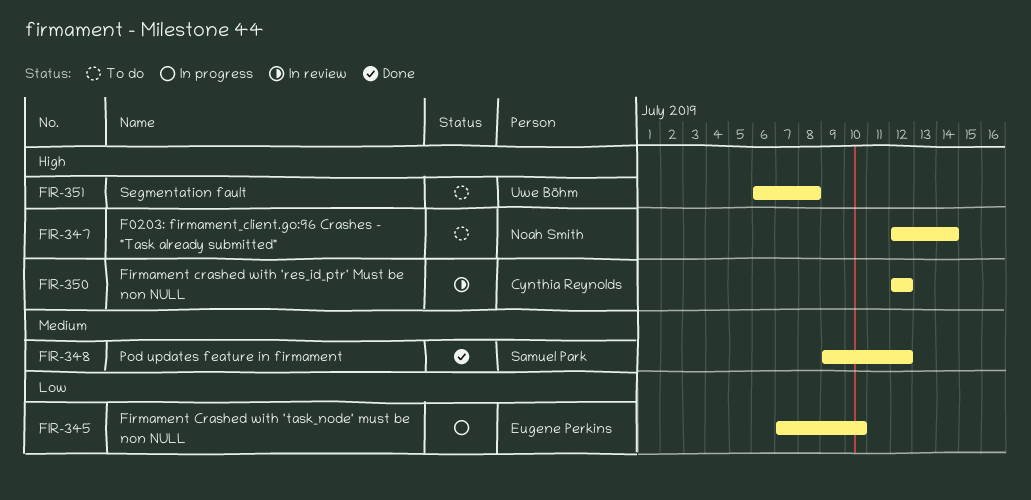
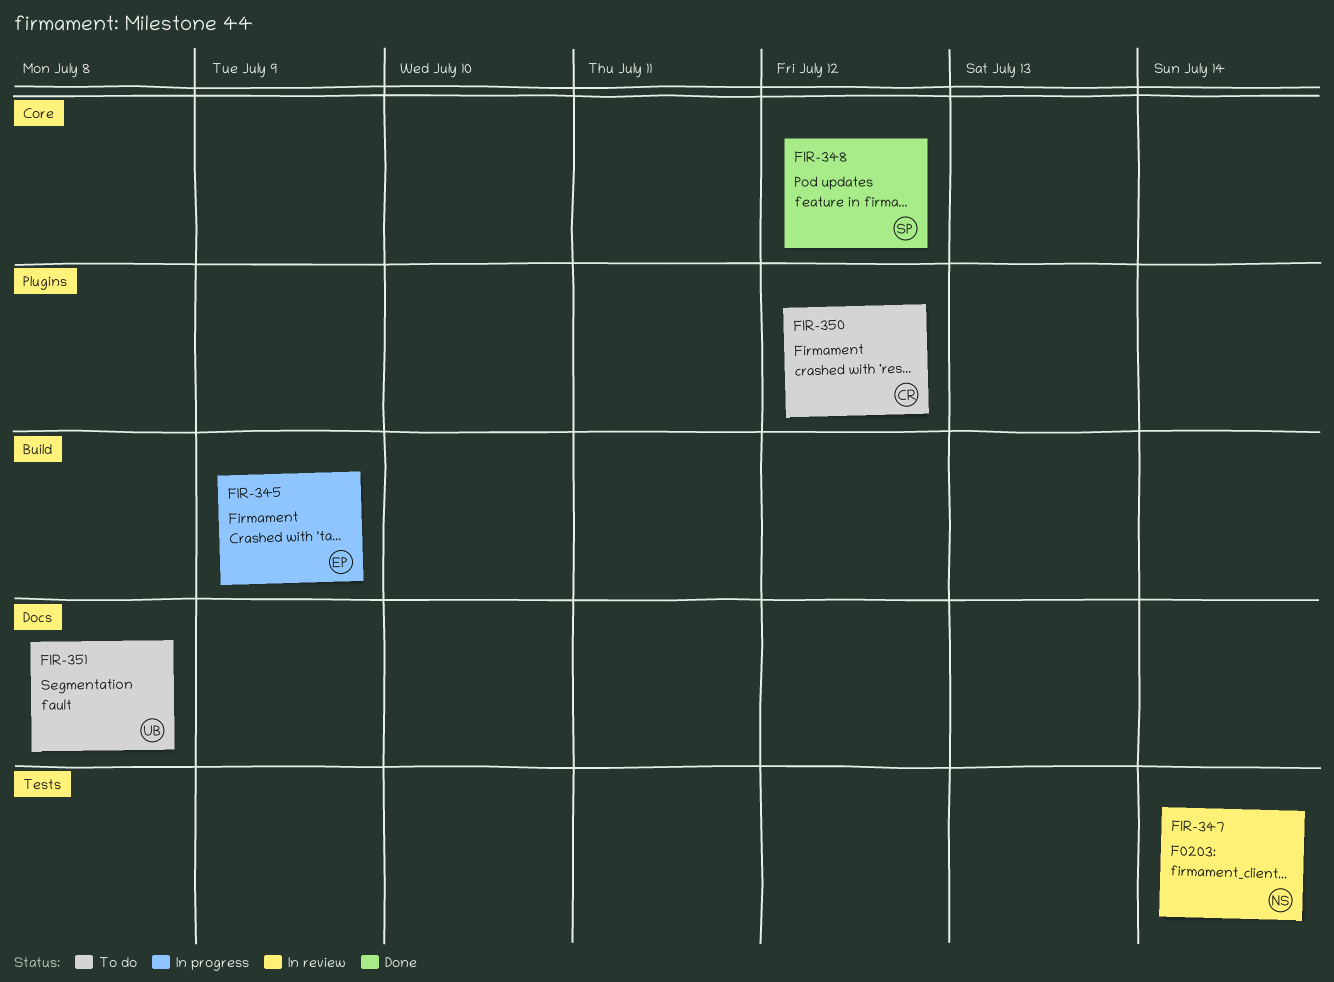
FIR-345, due: Jul 10 -> Jul 9
FIR-347, status: To do -> In review
FIR-350, status: In review -> To do

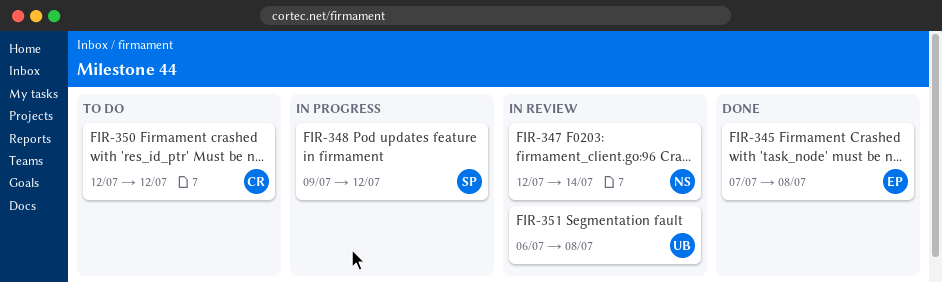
FIR-345, status: In progress -> Done
FIR-345, due: Jul 9 -> Jul 8
FIR-348, status: Done -> In progress
FIR-351, status: To do -> In review

